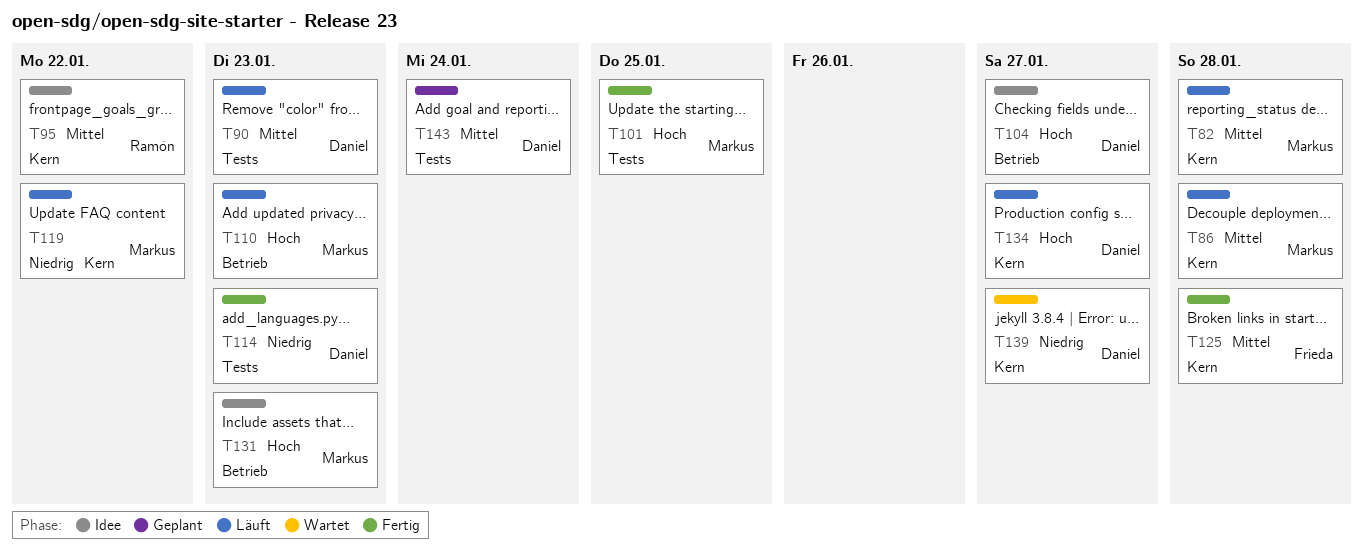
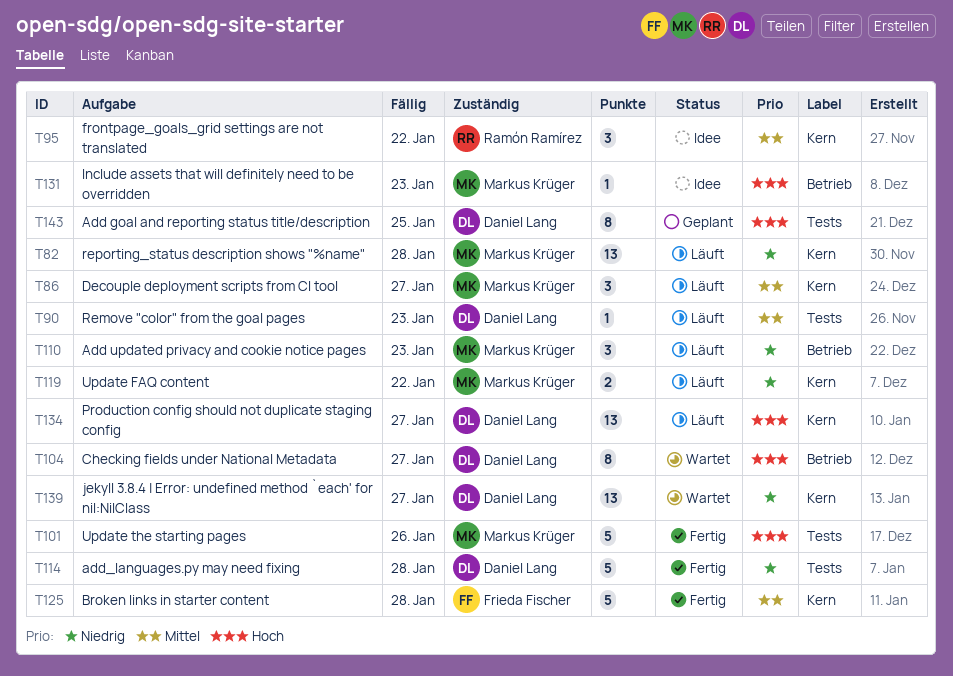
T82, priority: Mittel -> Niedrig
T86, due: Jan 28 -> Jan 27
T101, due: Jan 25 -> Jan 26
T104, status: Idee -> Wartet
T110, priority: Hoch -> Niedrig
T114, due: Jan 23 -> Jan 28
T143, priority: Mittel -> Hoch
T143, due: Jan 24 -> Jan 25

